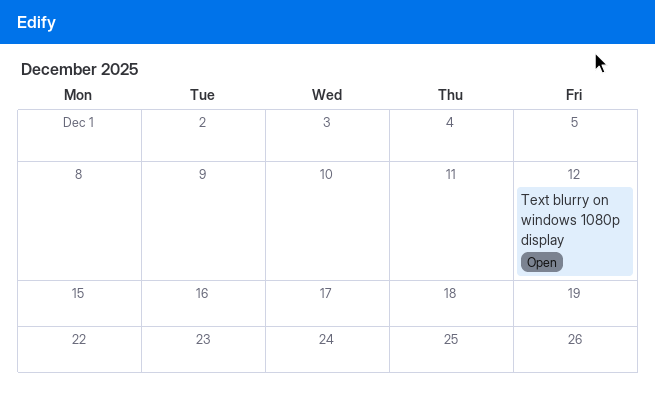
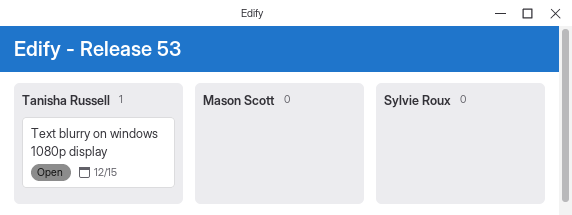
Text blurry on windows 1080p display, due: Dec 12 -> Dec 15

